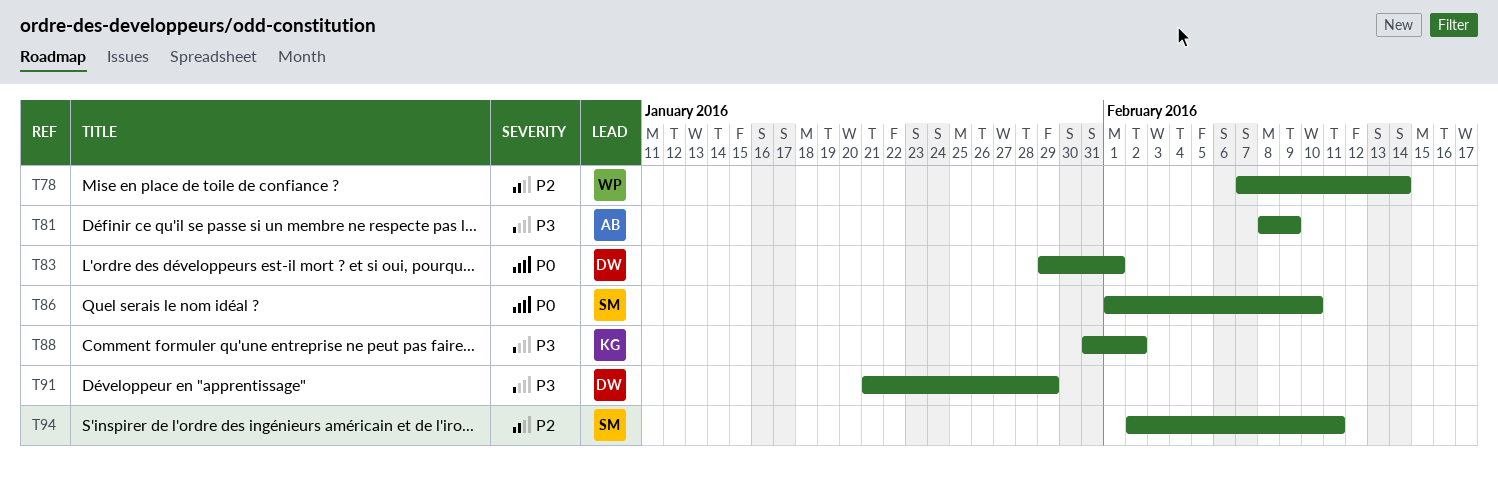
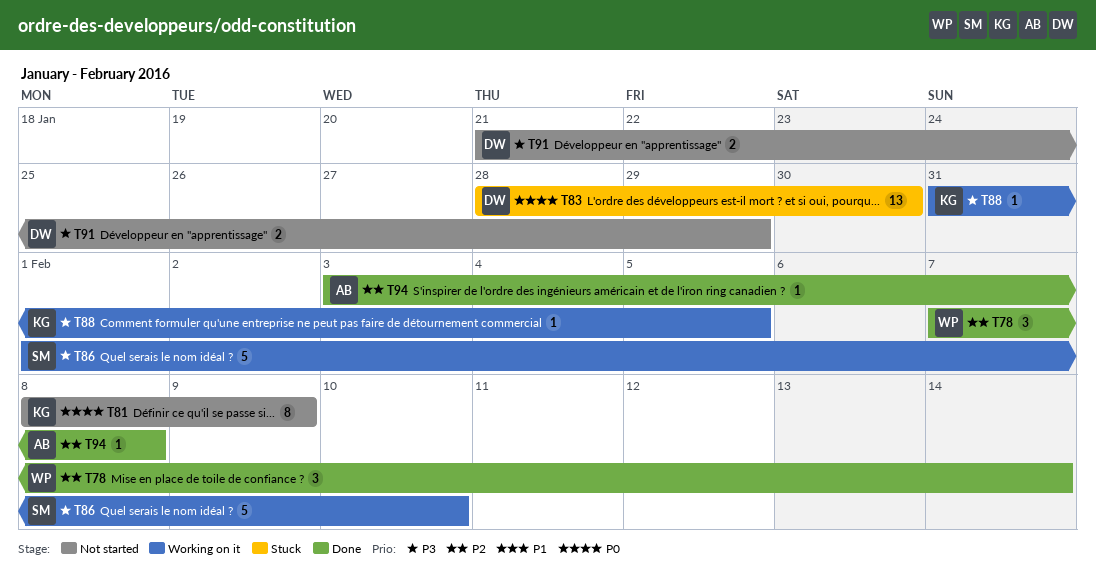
T81, owner: AB -> KG
T81, priority: P3 -> P0
T83, start: Jan 29 -> Jan 28
T83, due: Feb 1 -> Jan 30
T86, priority: P0 -> P3
T88, due: Feb 2 -> Feb 5
T94, owner: SM -> AB
T94, start: Feb 2 -> Feb 3
T94, due: Feb 11 -> Feb 8

